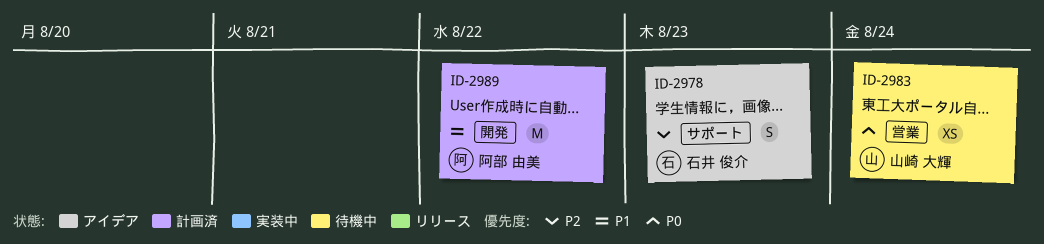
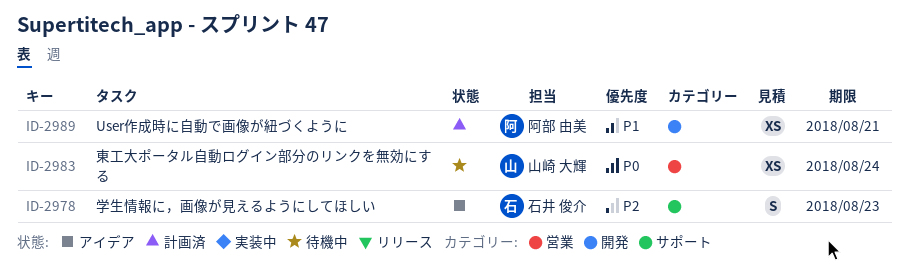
ID-2989, estimate: M -> XS
ID-2989, due: Aug 22 -> Aug 21

